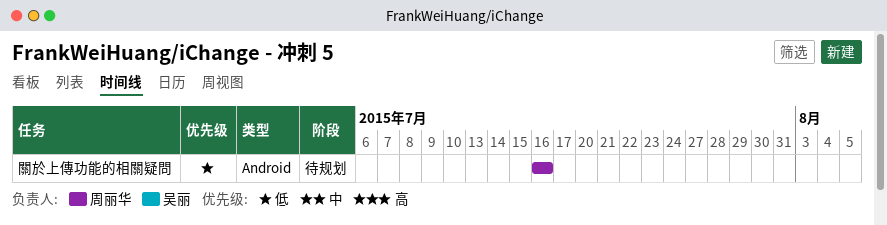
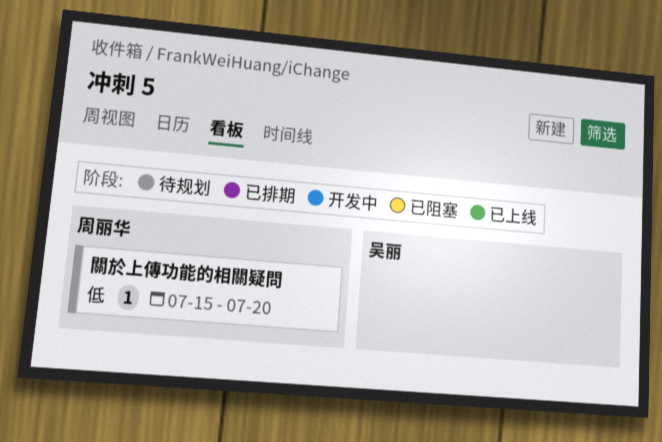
關於上傳功能的相關疑問, start: Jul 16 -> Jul 15
關於上傳功能的相關疑問, due: Jul 16 -> Jul 20

